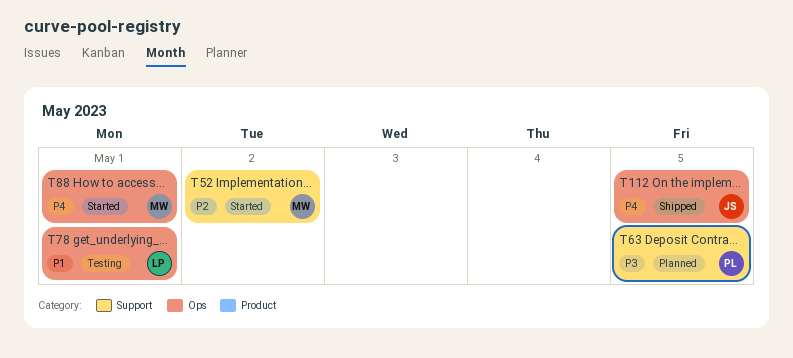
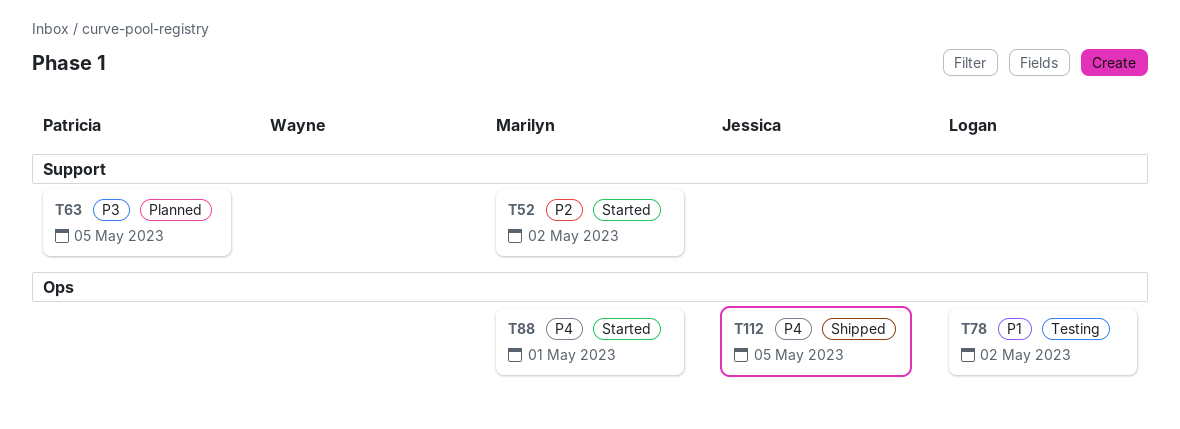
T78, due: May 1 -> May 2

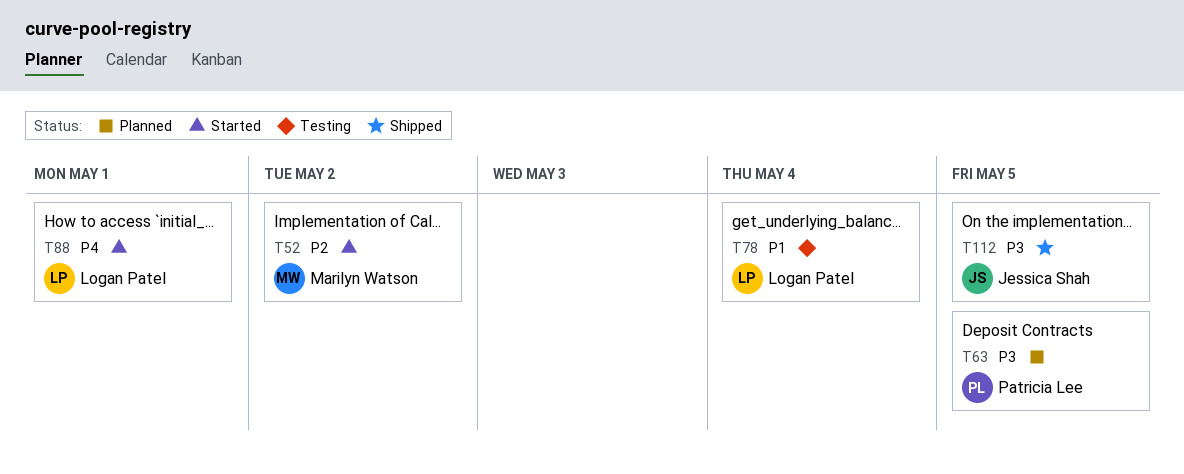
T78, due: May 2 -> May 4
T88, owner: Marilyn Watson -> Logan Patel
T112, priority: P4 -> P3

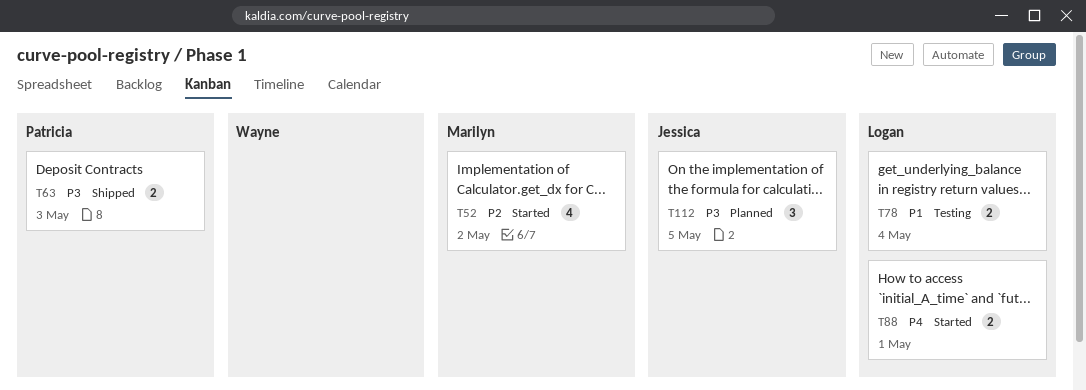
T63, status: Planned -> Shipped
T63, due: May 5 -> May 3
T112, status: Shipped -> Planned

